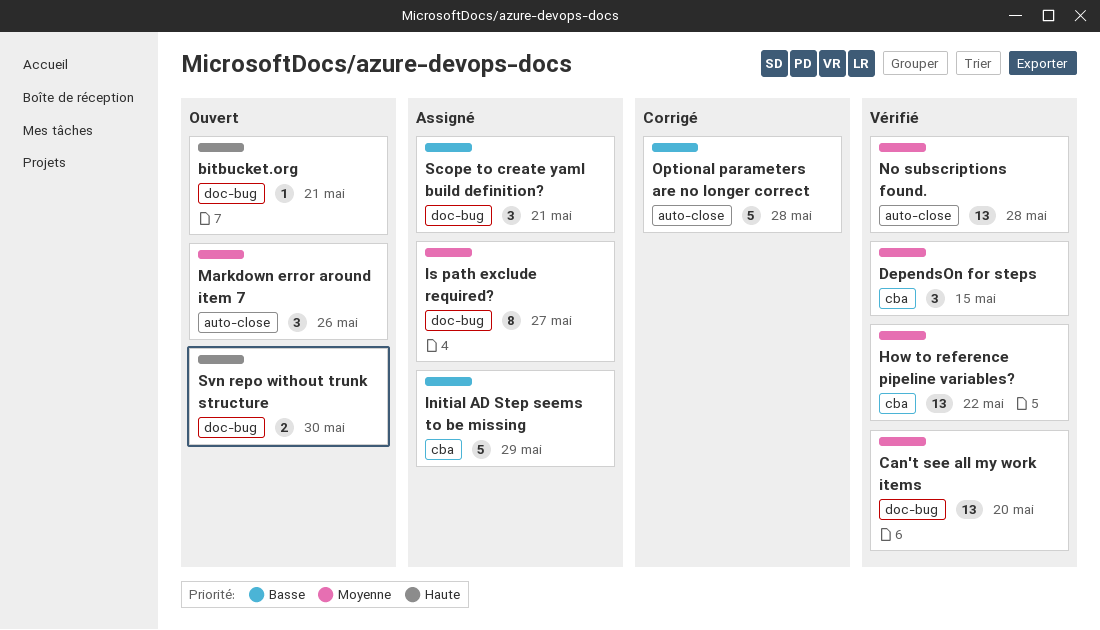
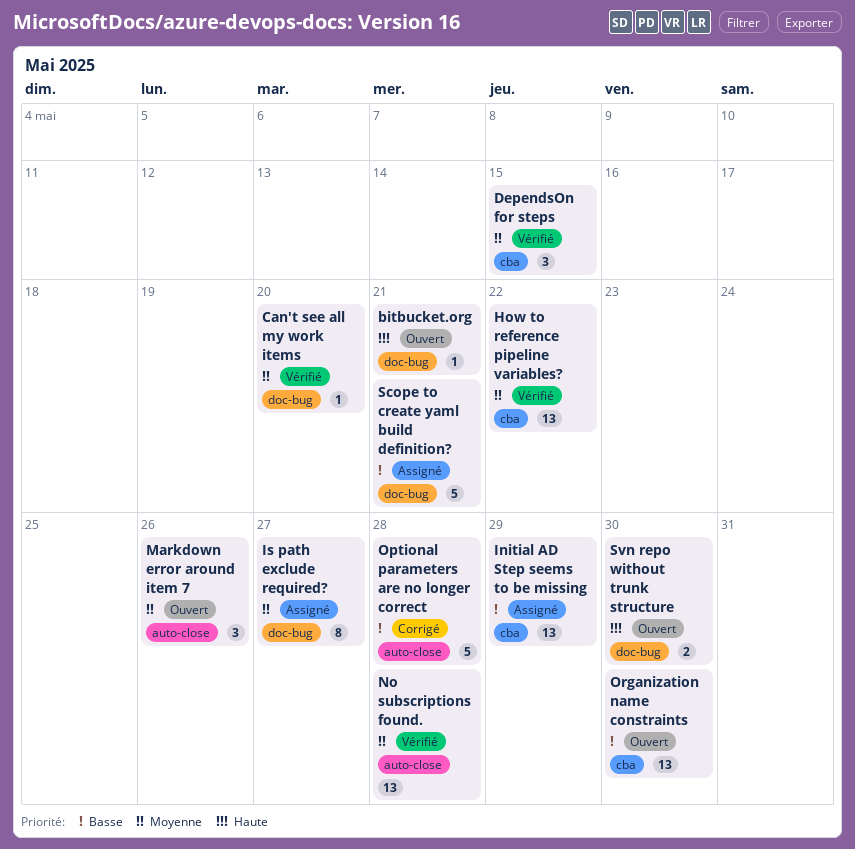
Can't see all my work items, estimate: 13 -> 1
Initial AD Step seems to be missing, estimate: 5 -> 13
Organization name constraints: none -> present
Scope to create yaml build definition?, estimate: 3 -> 5

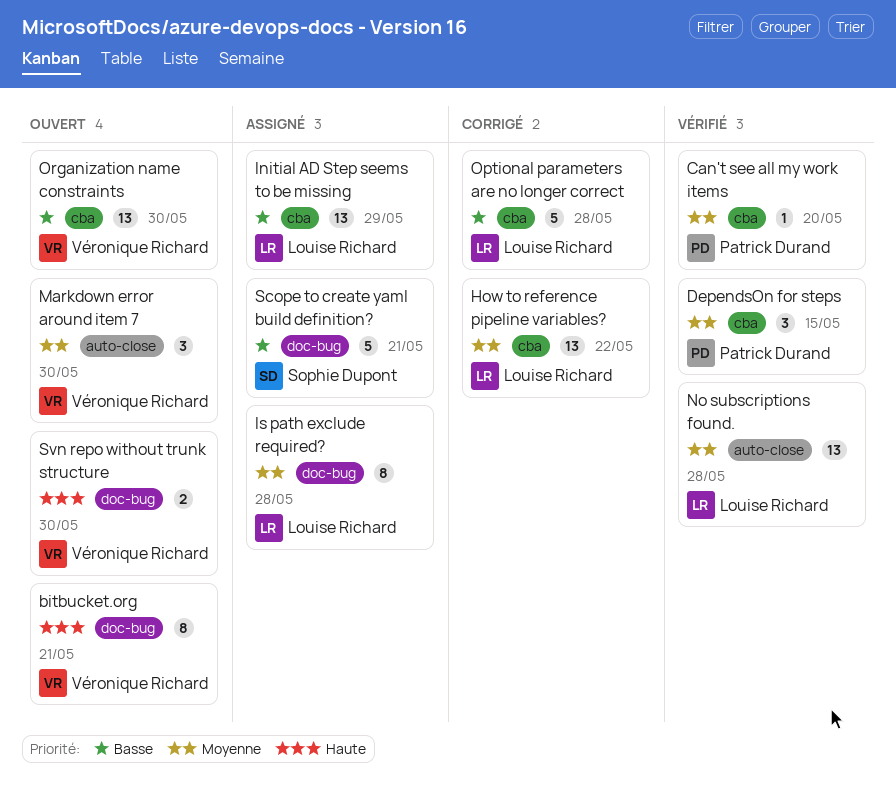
bitbucket.org, estimate: 1 -> 8
Can't see all my work items, label: doc-bug -> cba
How to reference pipeline variables?, status: Vérifié -> Corrigé
Is path exclude required?, due: May 27 -> May 28
Markdown error around item 7, due: May 26 -> May 30
Optional parameters are no longer correct, label: auto-close -> cba

